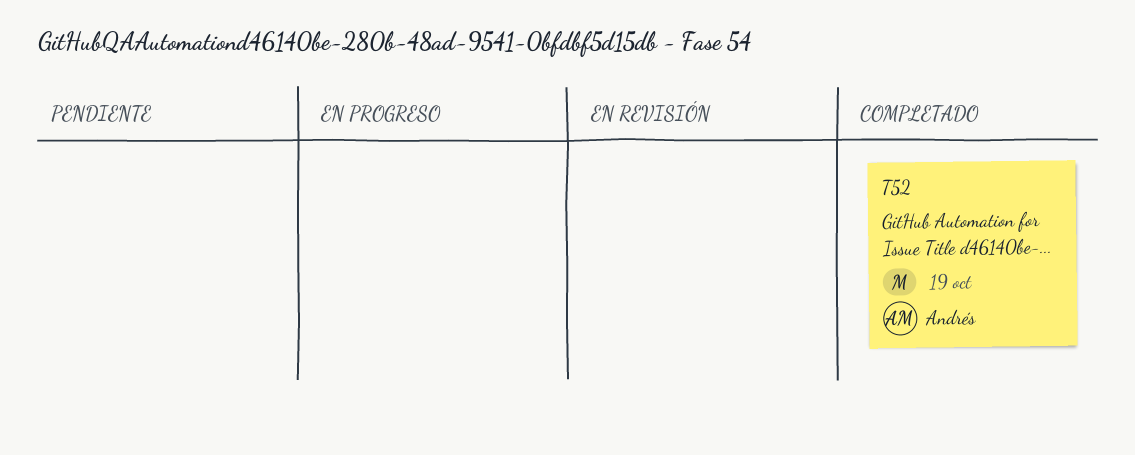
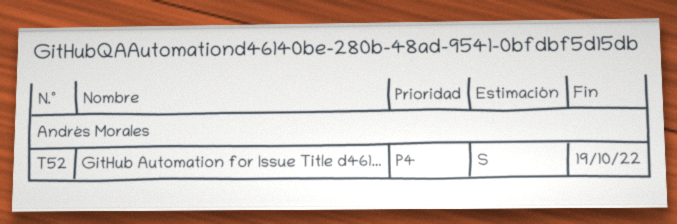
T52, estimate: M -> S

